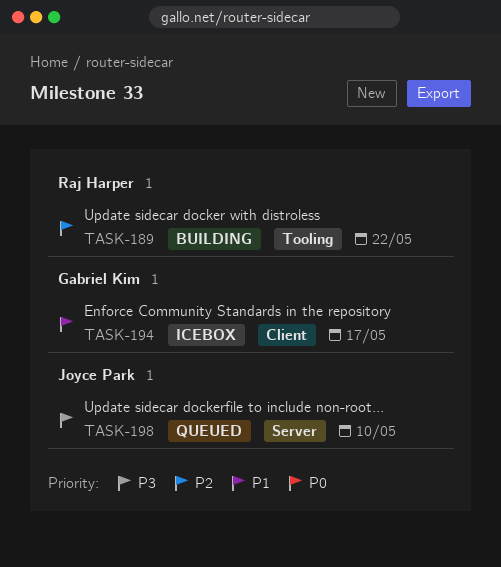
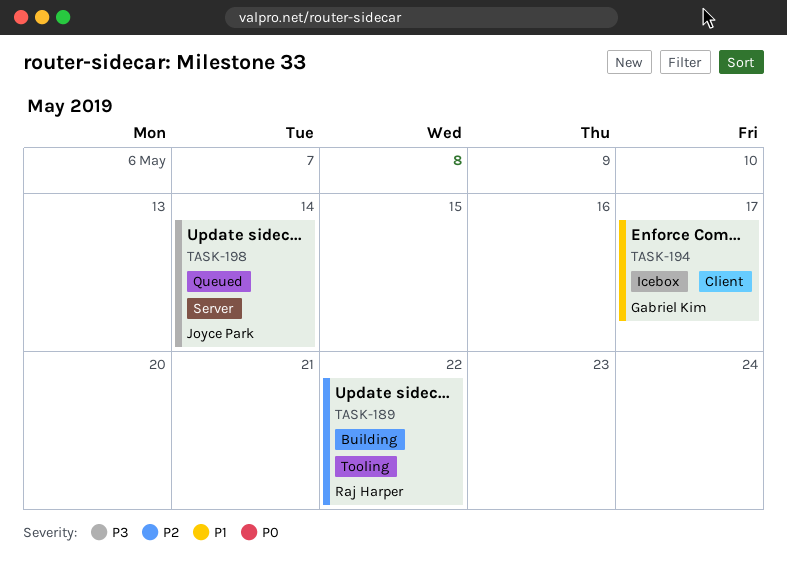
TASK-198, due: May 10 -> May 14

